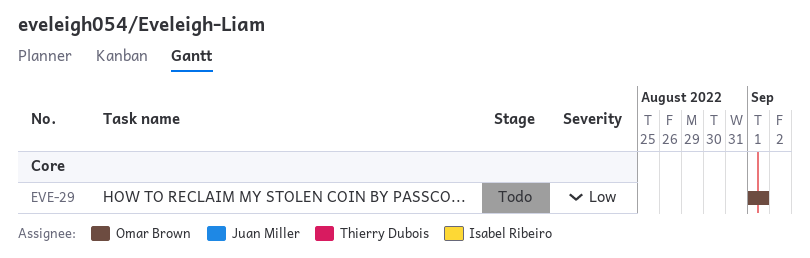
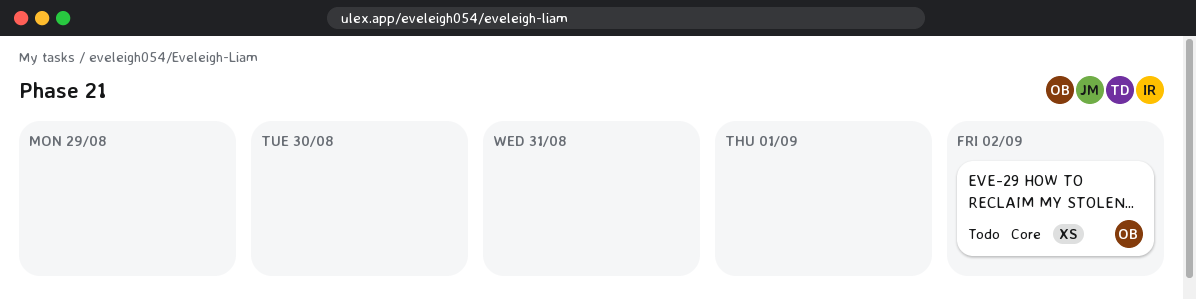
EVE-29, due: Sep 1 -> Sep 2

